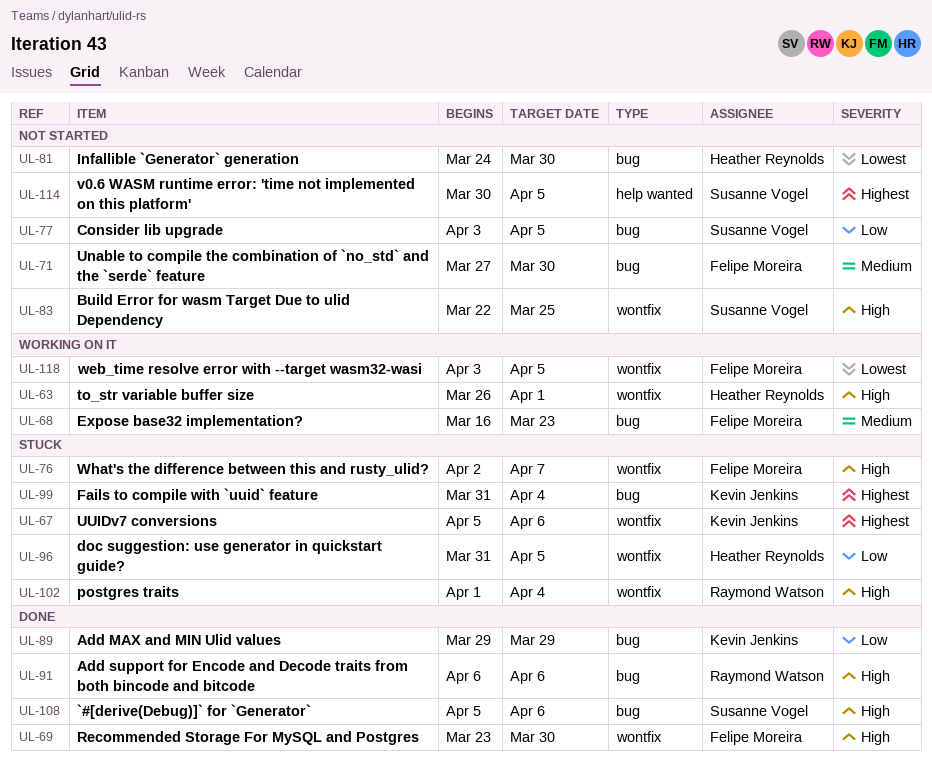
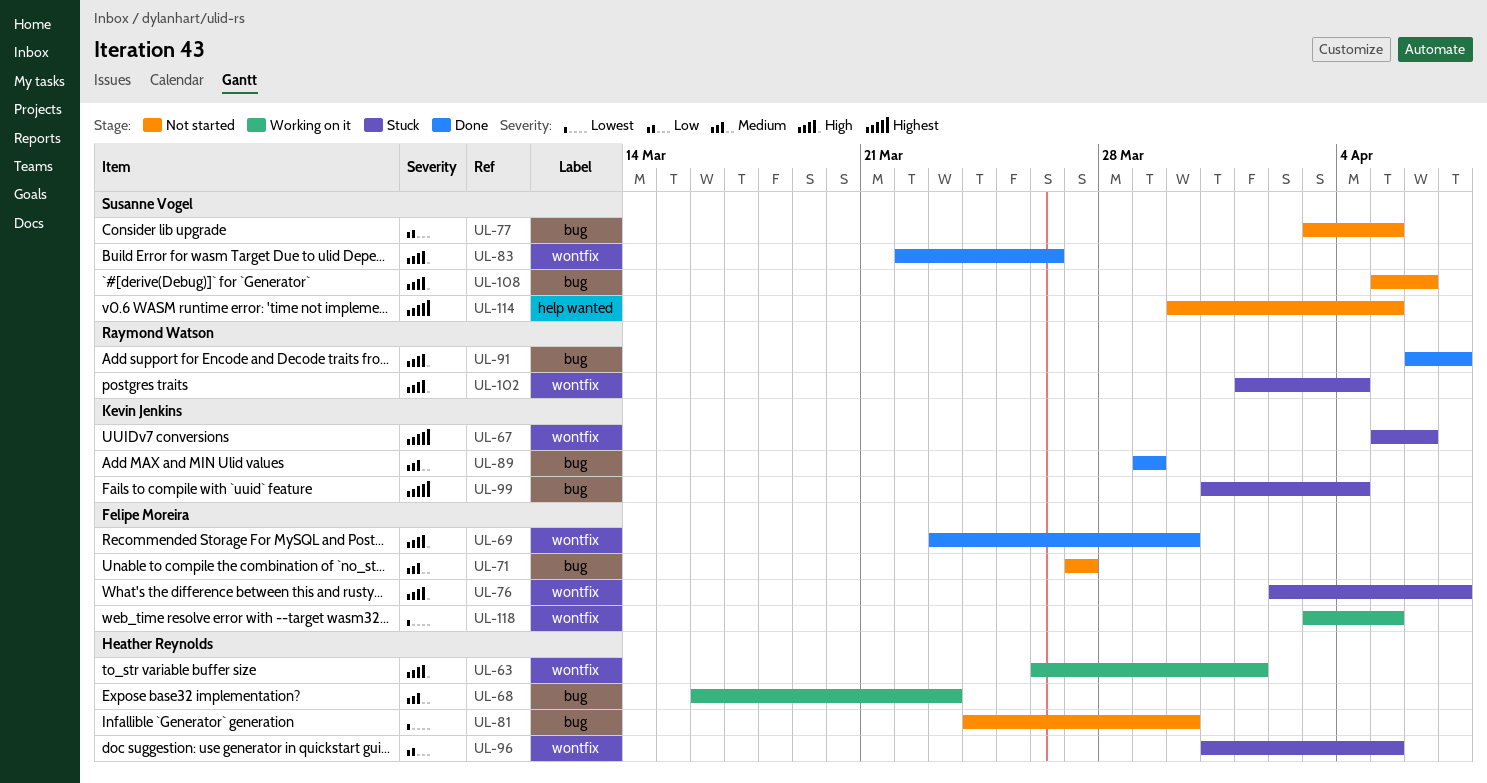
UL-68, owner: Felipe Moreira -> Heather Reynolds
UL-71, due: Mar 30 -> Mar 27
UL-83, status: Not started -> Done
UL-83, due: Mar 25 -> Mar 26
UL-89, priority: Low -> Medium
UL-91, due: Apr 6 -> Apr 7
UL-108, status: Done -> Not started

